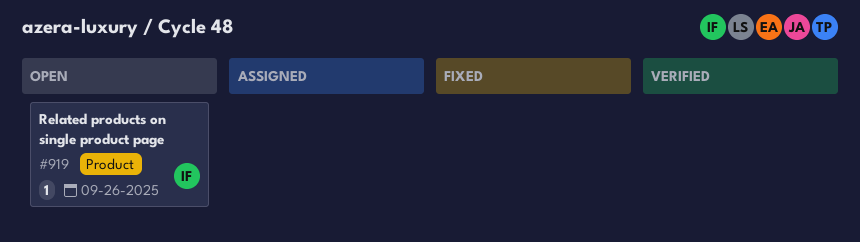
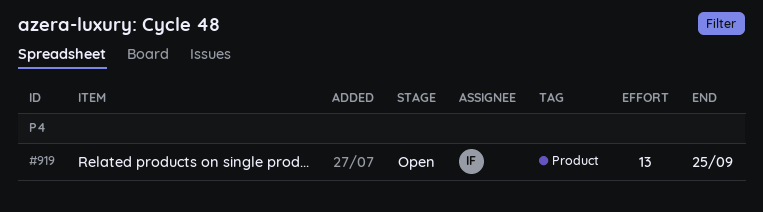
#919, estimate: 1 -> 13
#919, due: Sep 26 -> Sep 25

